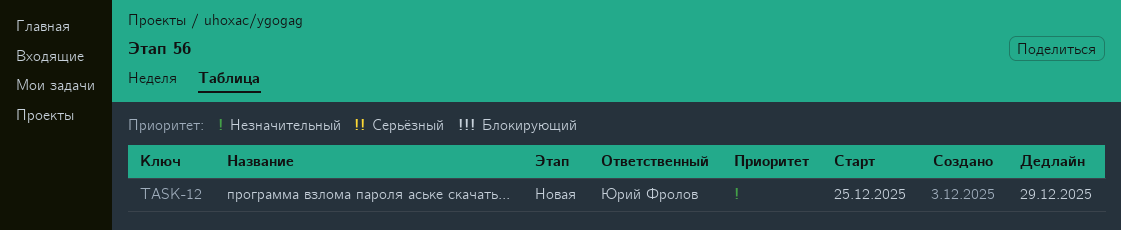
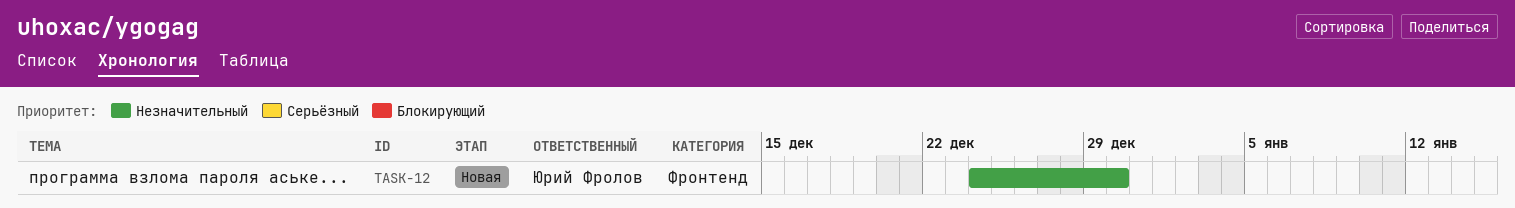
TASK-12, start: Dec 25 -> Dec 24
TASK-12, due: Dec 29 -> Dec 30

